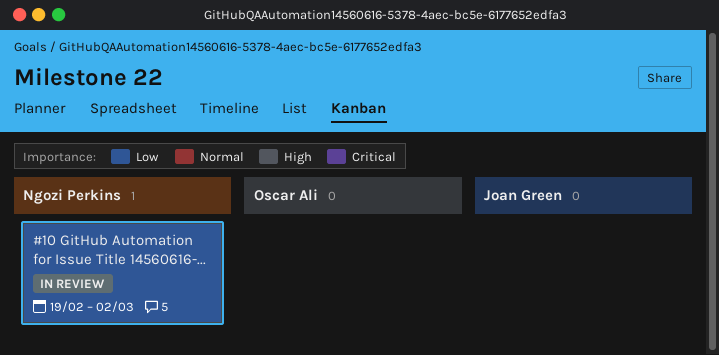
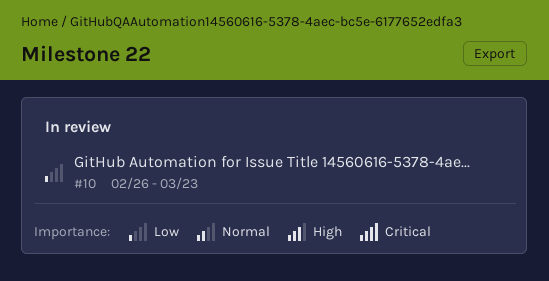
#10, start: Feb 19 -> Feb 26
#10, due: Mar 2 -> Mar 23

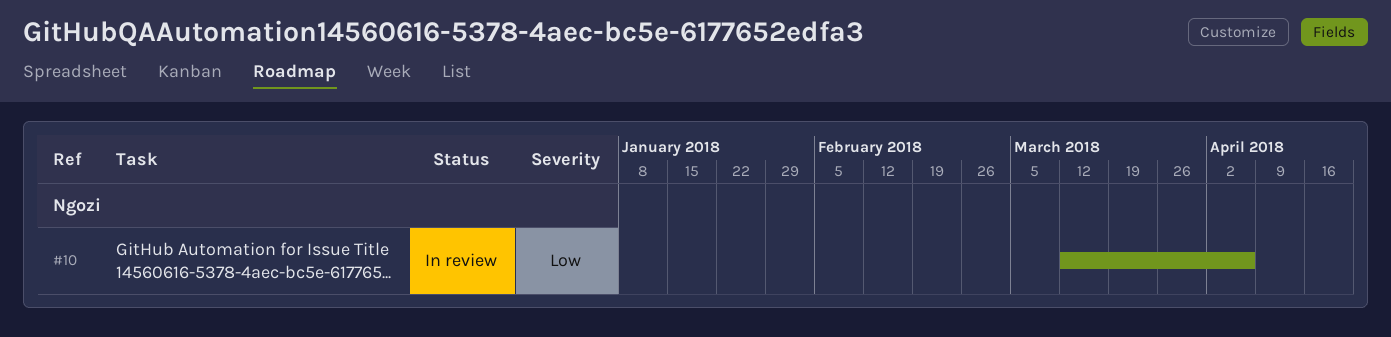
#10, start: Feb 26 -> Mar 12
#10, due: Mar 23 -> Apr 6

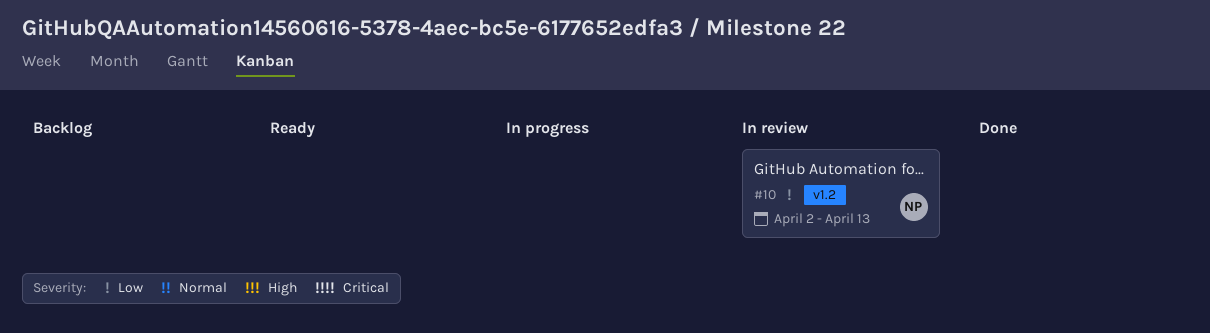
#10, start: Mar 12 -> Apr 2
#10, due: Apr 6 -> Apr 13

